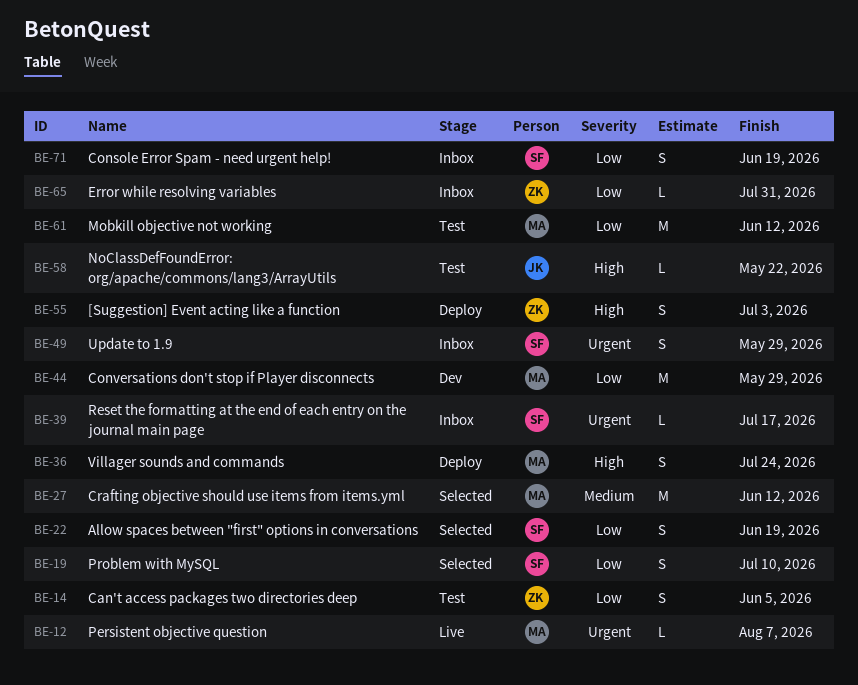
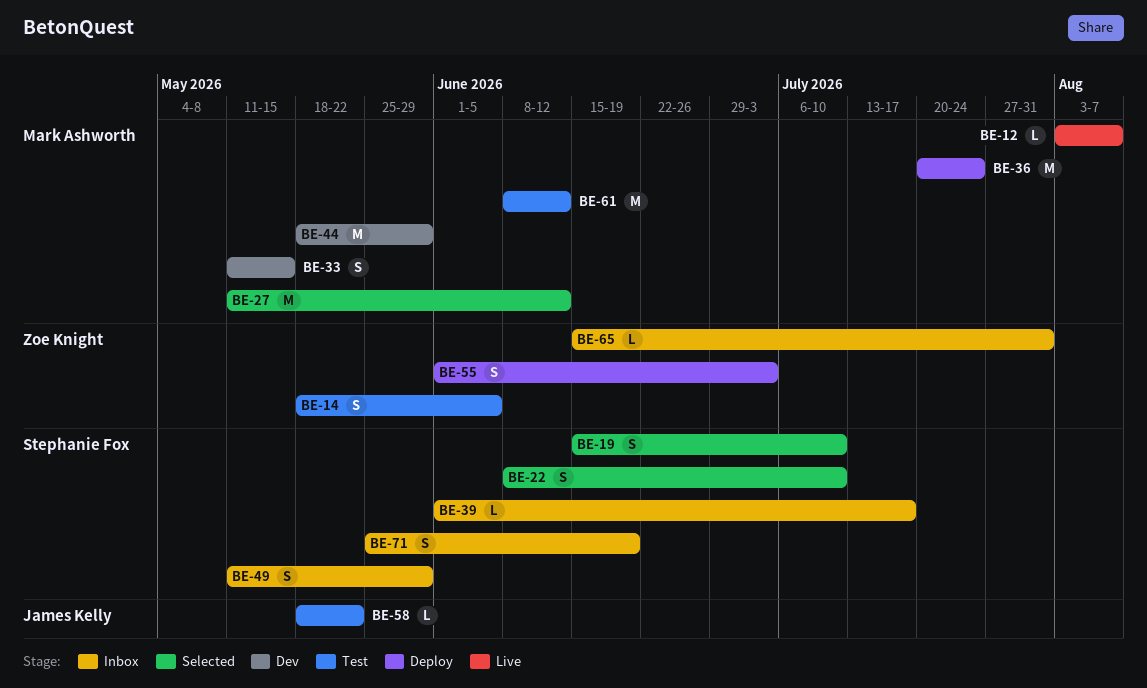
BE-22, due: Jun 19 -> Jul 10
BE-33: none -> present
BE-36, estimate: S -> M

